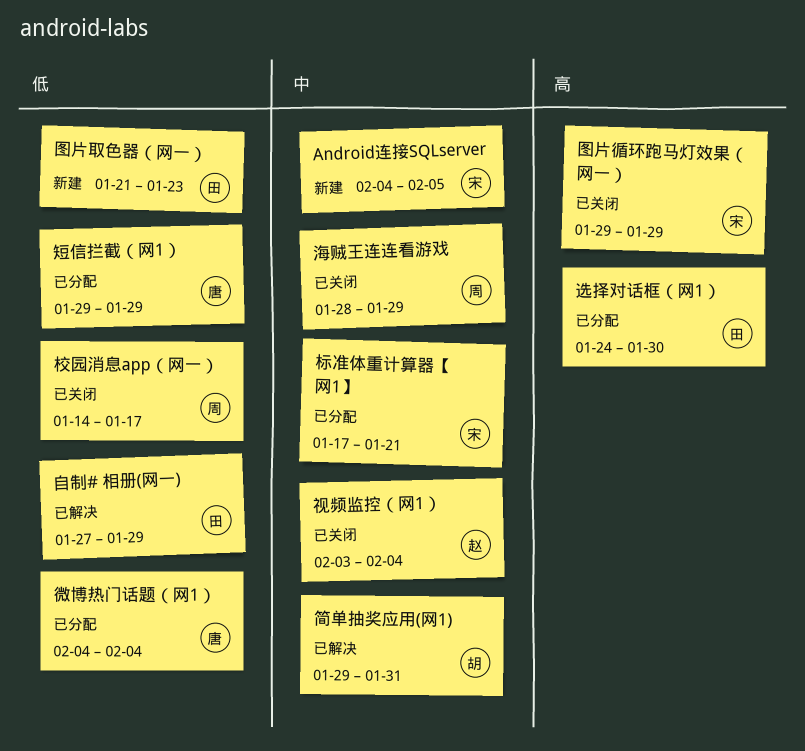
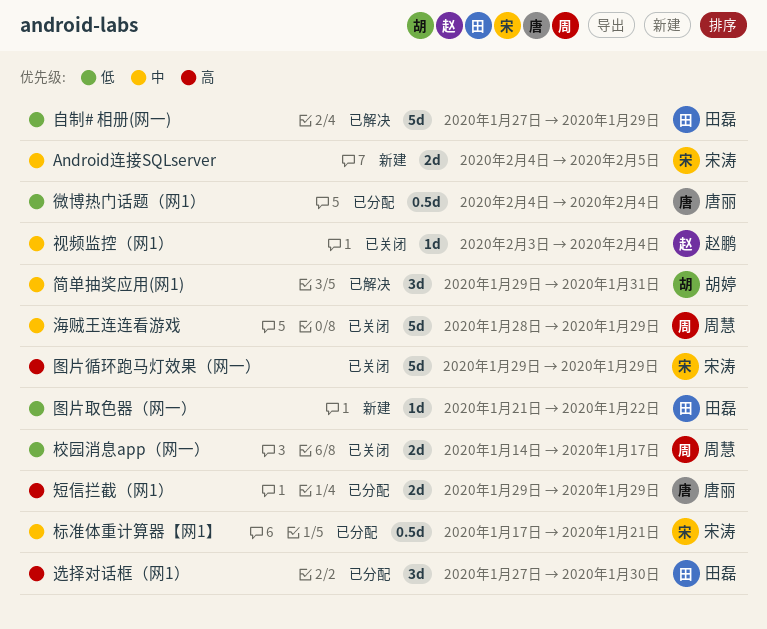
图片取色器（网一）, due: Jan 23 -> Jan 22
短信拦截（网1）, priority: 低 -> 高
选择对话框（网1）, start: Jan 24 -> Jan 27

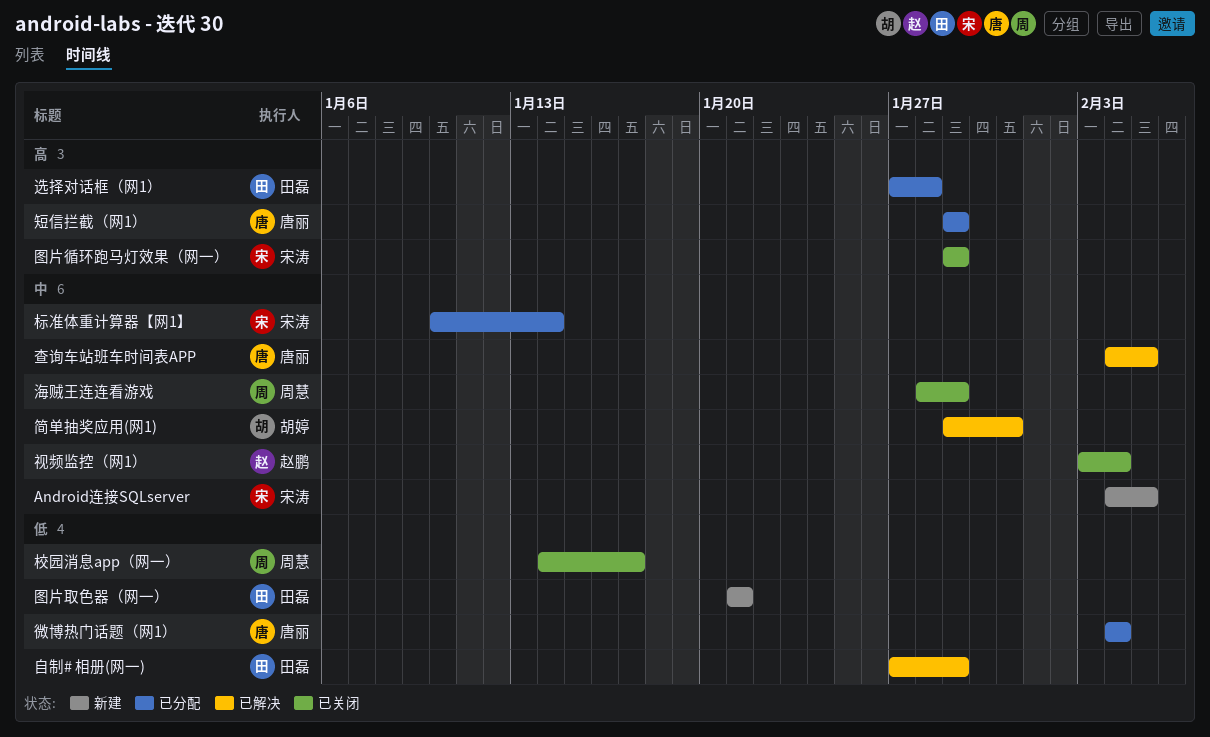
图片取色器（网一）, due: Jan 22 -> Jan 21
查询车站班车时间表APP: none -> present
标准体重计算器【网1】, start: Jan 17 -> Jan 10
标准体重计算器【网1】, due: Jan 21 -> Jan 14
选择对话框（网1）, due: Jan 30 -> Jan 28

